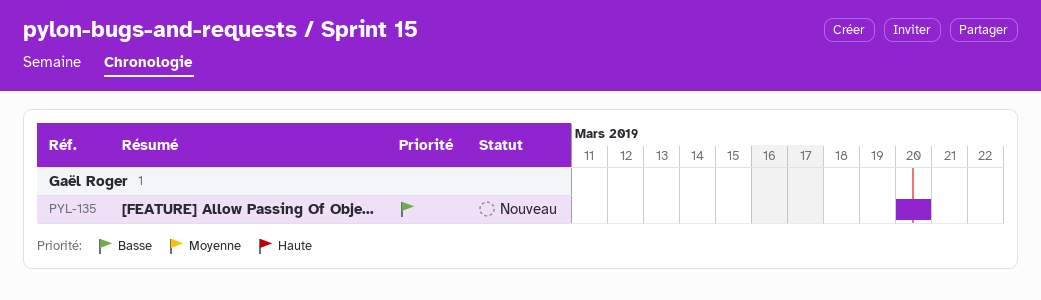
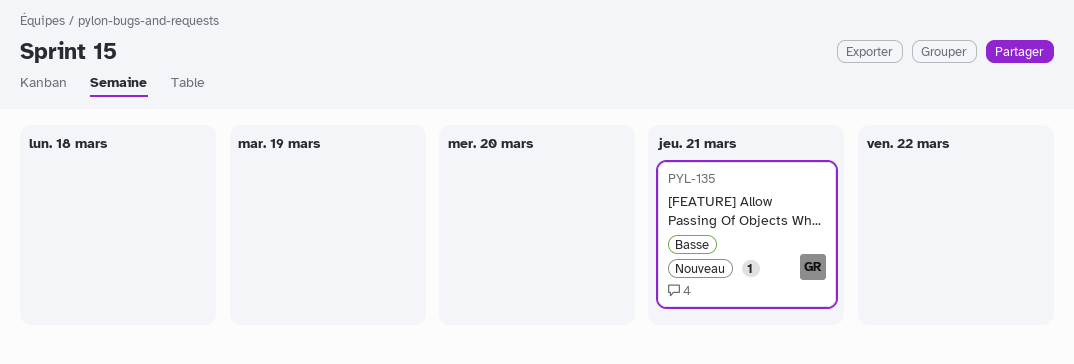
PYL-135, due: Mar 20 -> Mar 21

